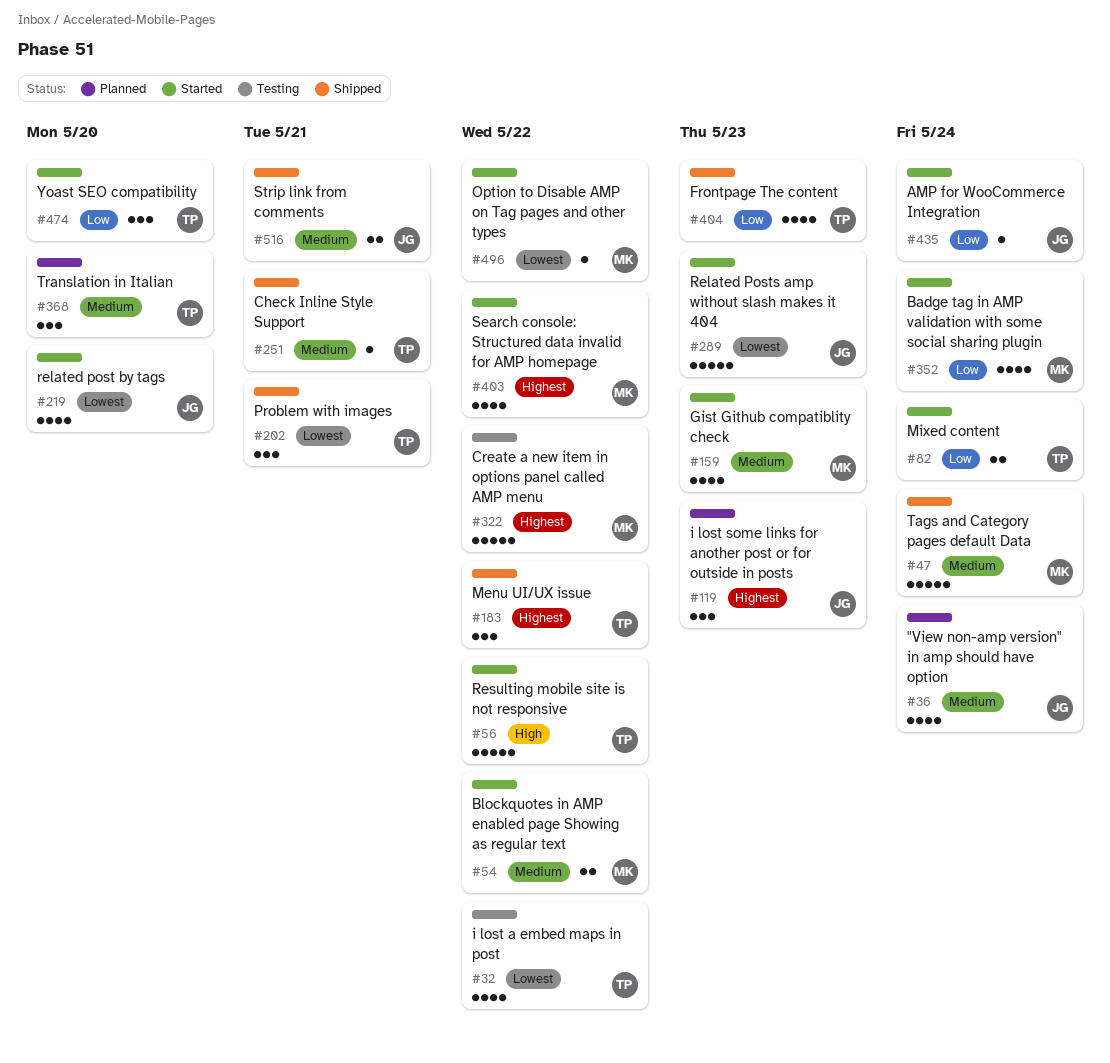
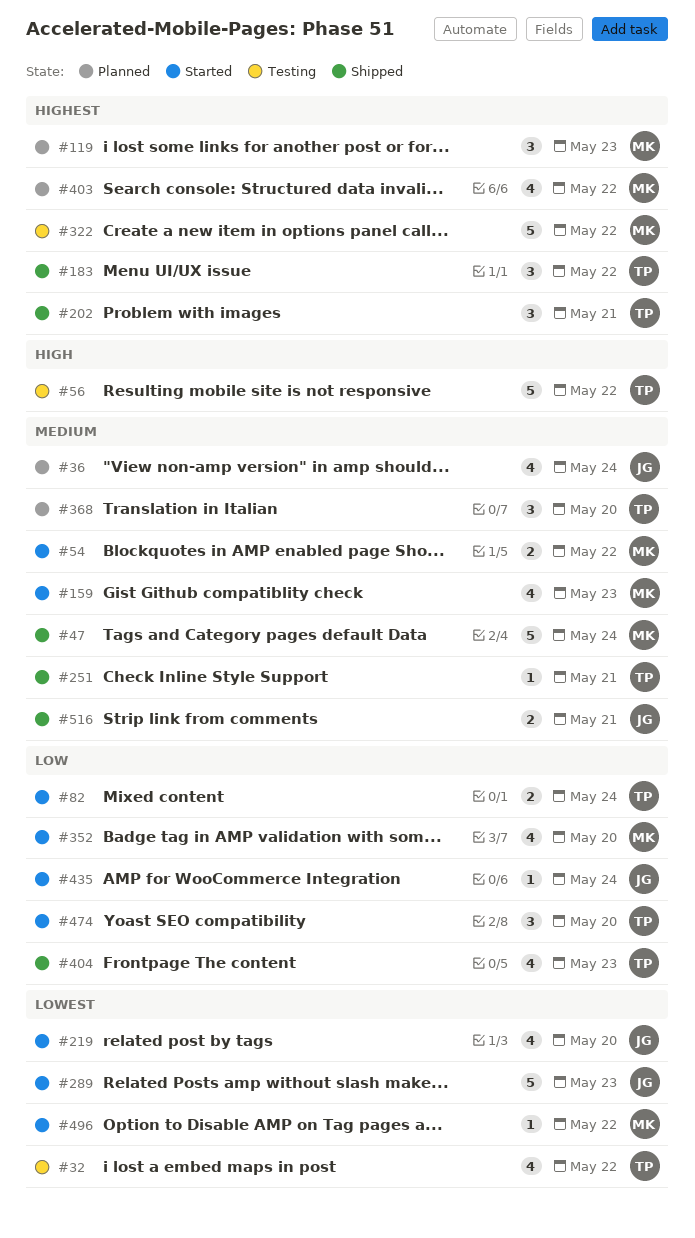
#56, status: Started -> Testing
#119, owner: JG -> MK
#202, priority: Lowest -> Highest
#352, due: May 24 -> May 20
#403, status: Started -> Planned

